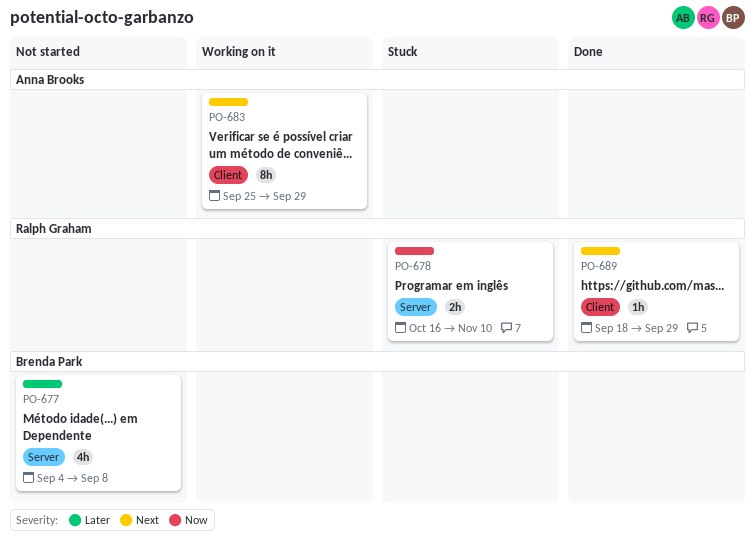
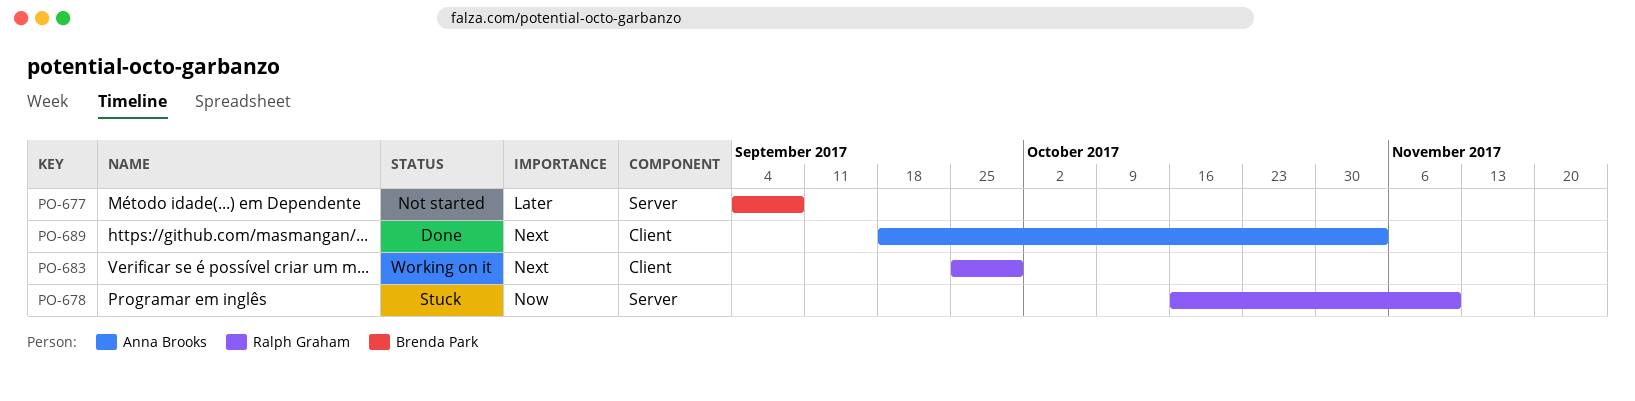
PO-683, owner: Anna Brooks -> Ralph Graham
PO-689, owner: Ralph Graham -> Anna Brooks
PO-689, due: Sep 29 -> Nov 3

